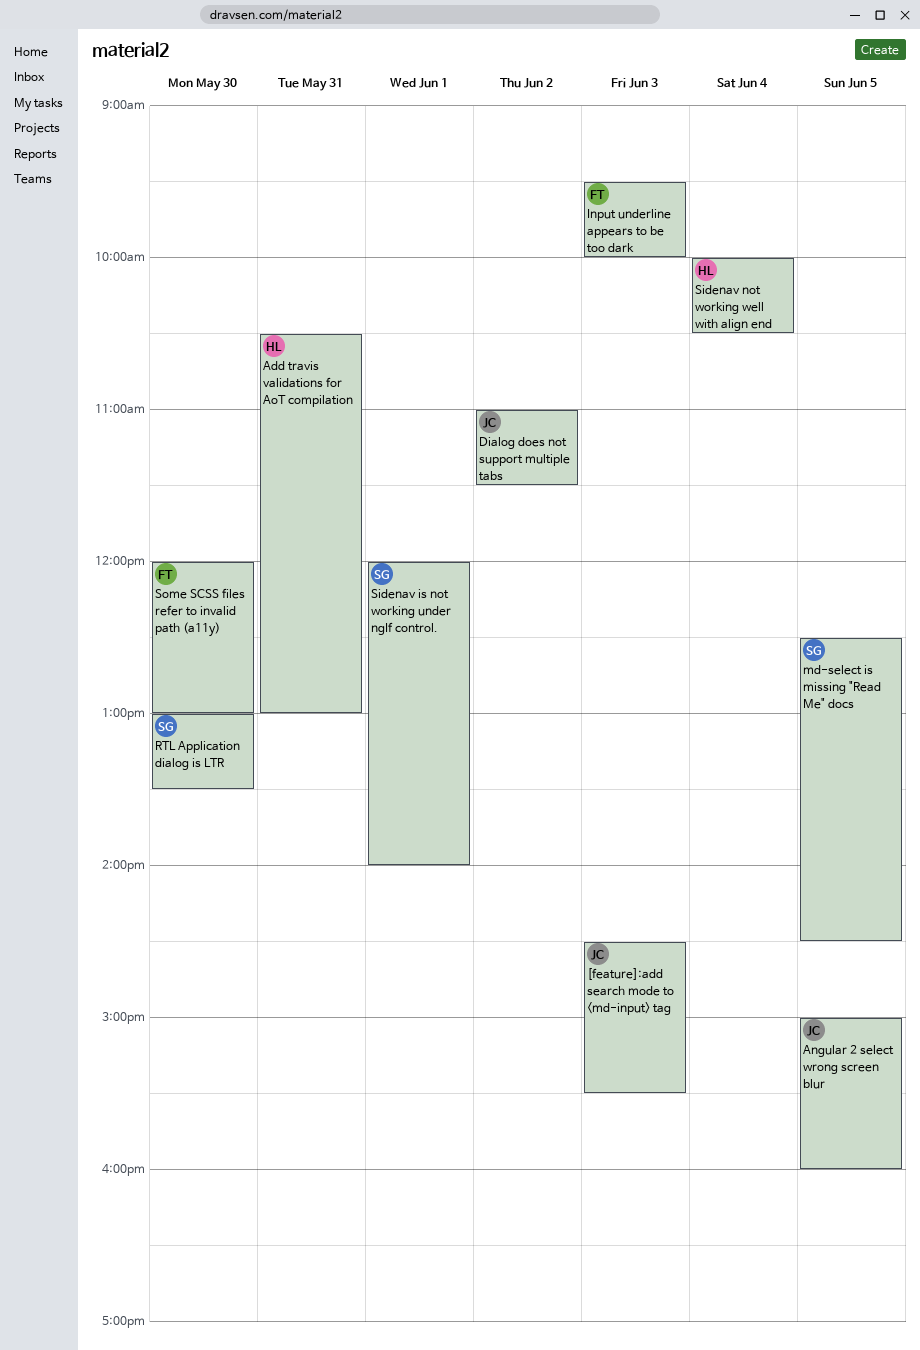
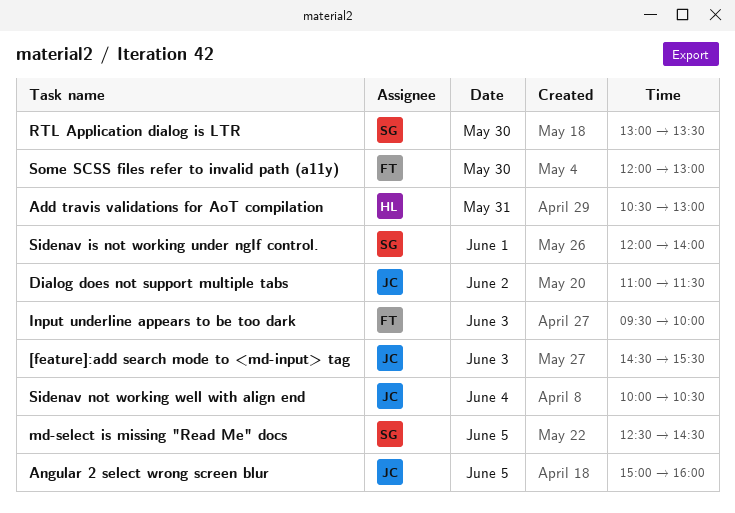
Sidenav not working well with align end, owner: HL -> JC

